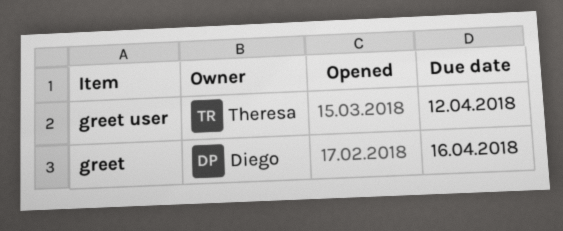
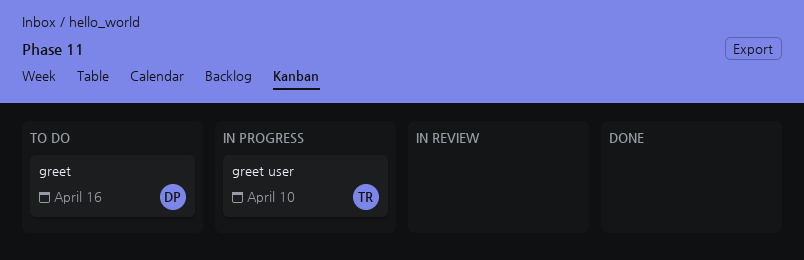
greet user, due: Apr 12 -> Apr 10

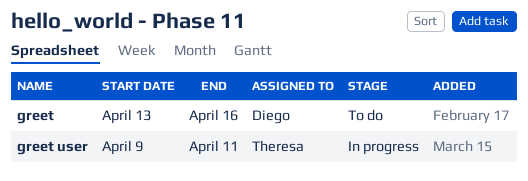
greet user, due: Apr 10 -> Apr 11

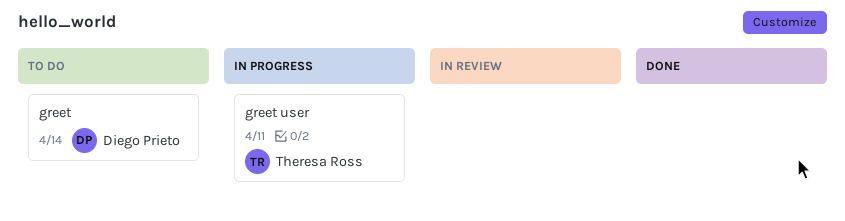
greet, due: Apr 16 -> Apr 14

